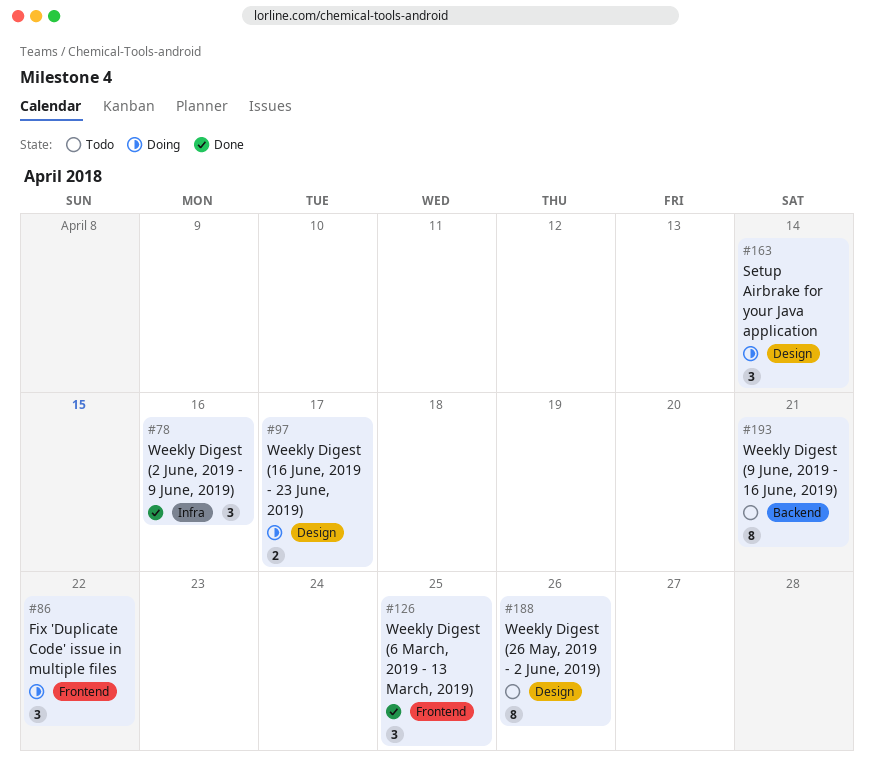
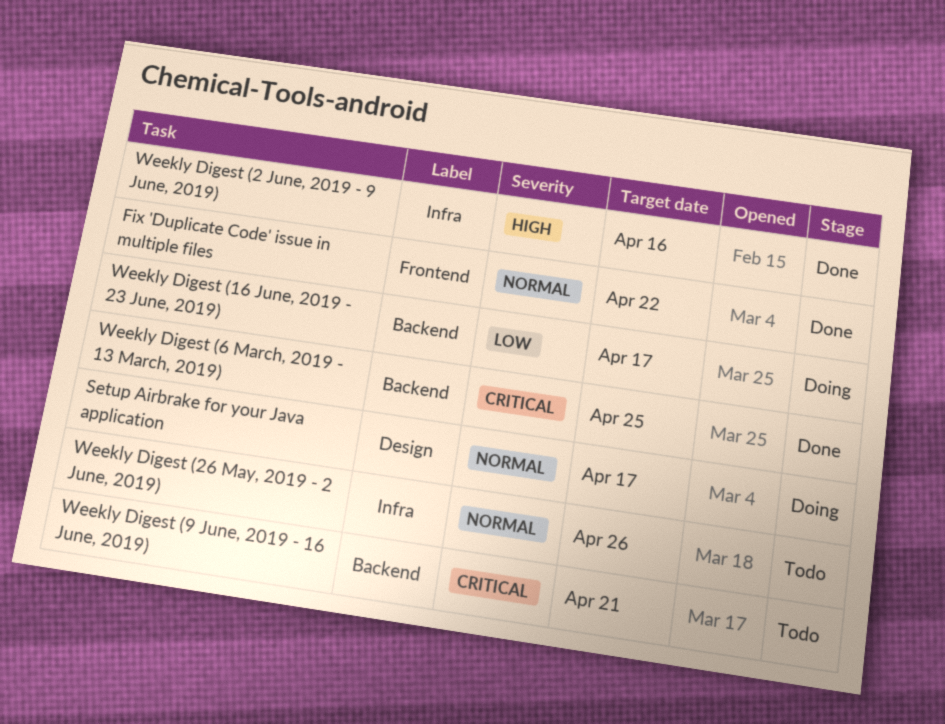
Fix 'Duplicate Code' issue in multiple files, status: Doing -> Done
Setup Airbrake for your Java application, due: Apr 14 -> Apr 17
Weekly Digest (16 June, 2019 - 23 June, 2019), label: Design -> Backend
Weekly Digest (26 May, 2019 - 2 June, 2019), label: Design -> Infra
Weekly Digest (6 March, 2019 - 13 March, 2019), label: Frontend -> Backend

